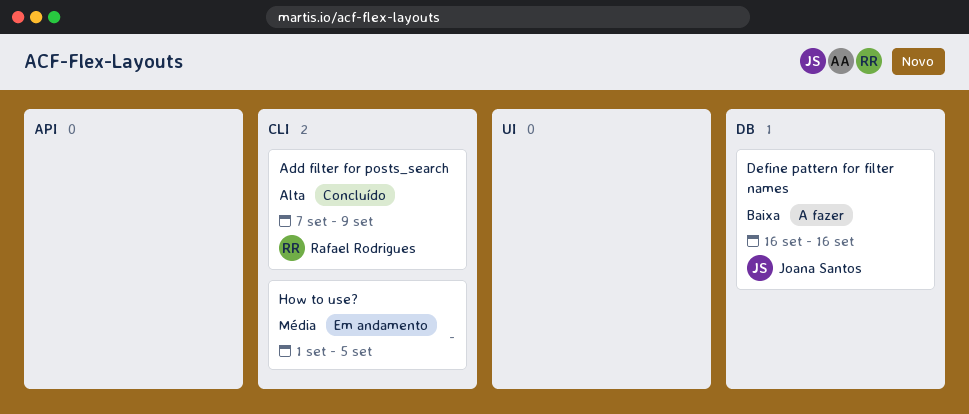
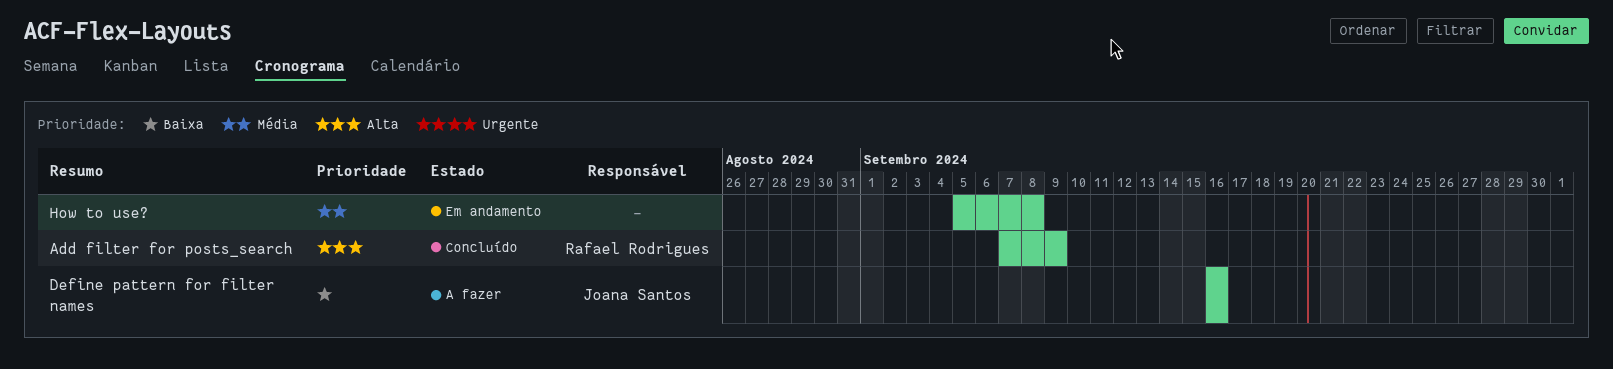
How to use?, start: Sep 1 -> Sep 5
How to use?, due: Sep 5 -> Sep 8

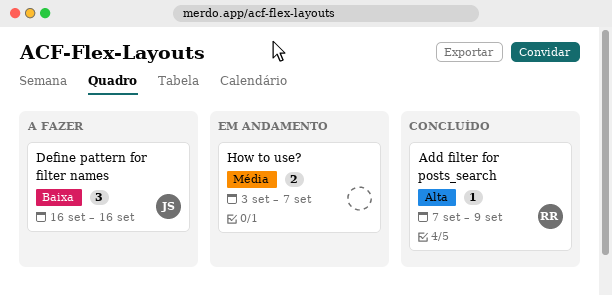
How to use?, start: Sep 5 -> Sep 3
How to use?, due: Sep 8 -> Sep 7

